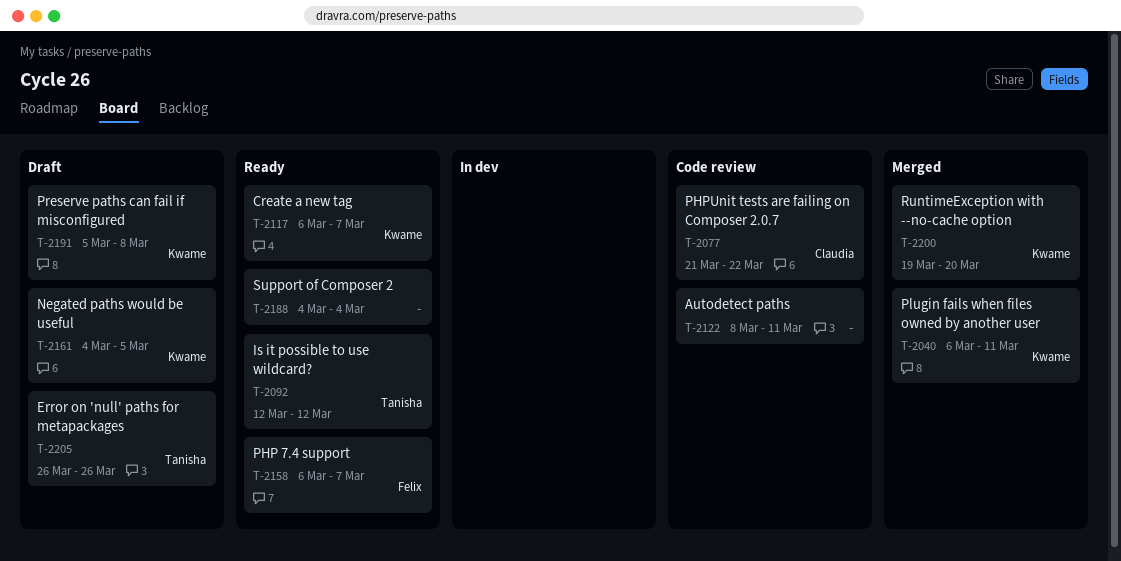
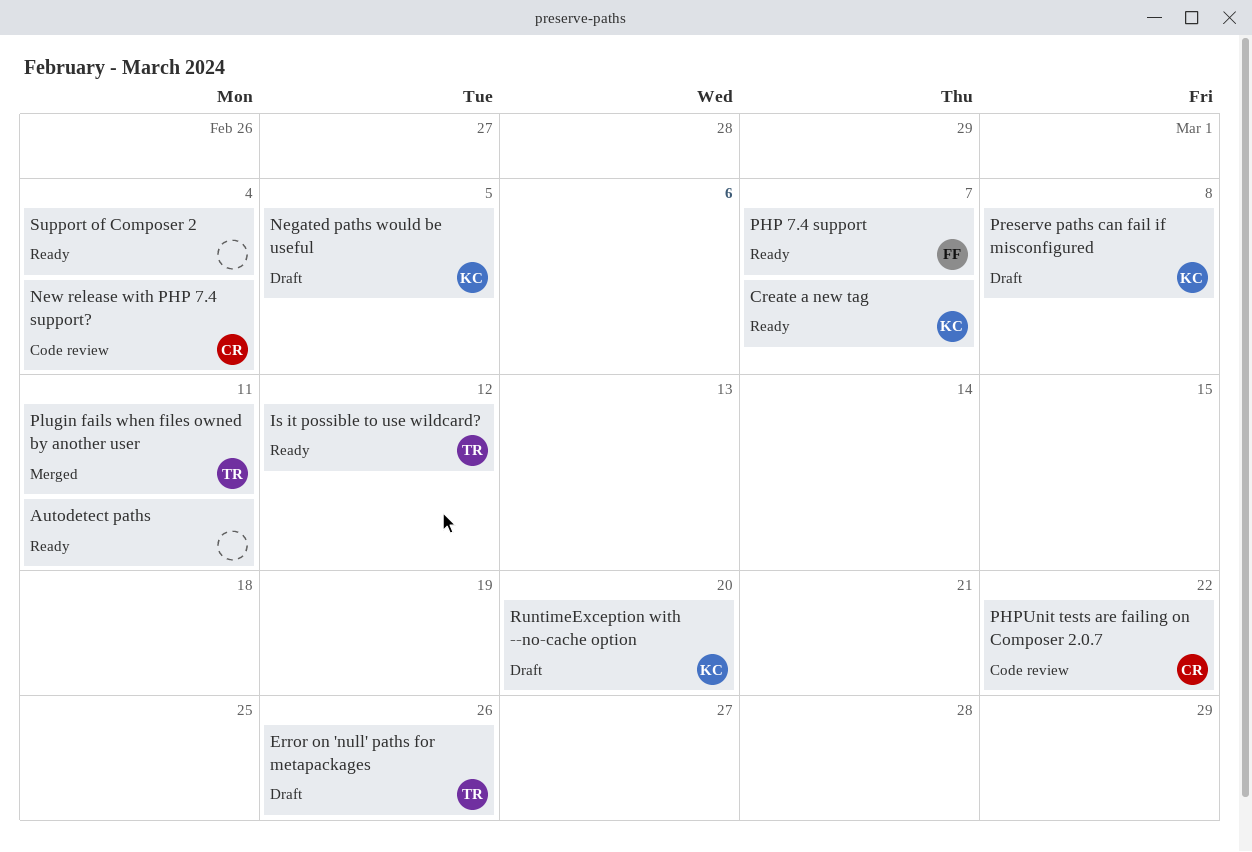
Autodetect paths, status: Code review -> Ready
New release with PHP 7.4 support?: none -> present
Plugin fails when files owned by another user, owner: Kwame -> Tanisha
RuntimeException with --no-cache option, status: Merged -> Draft

